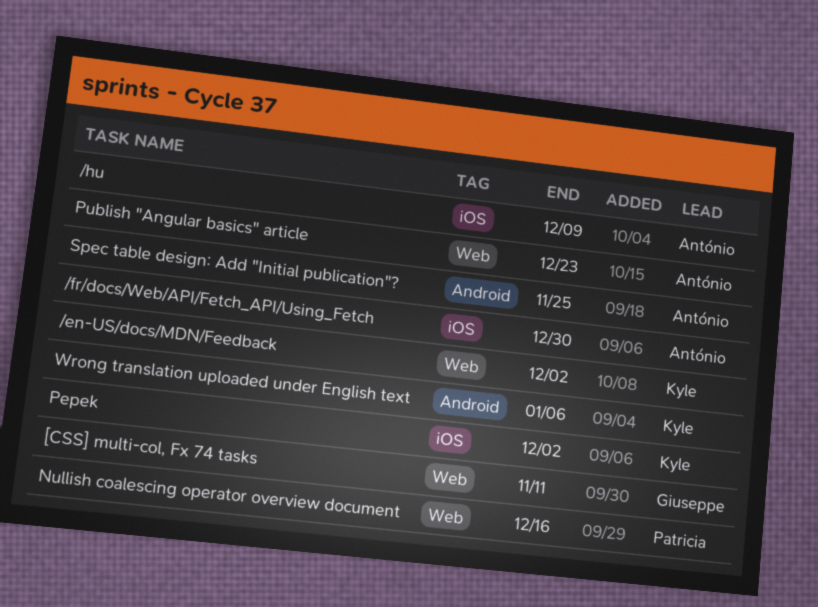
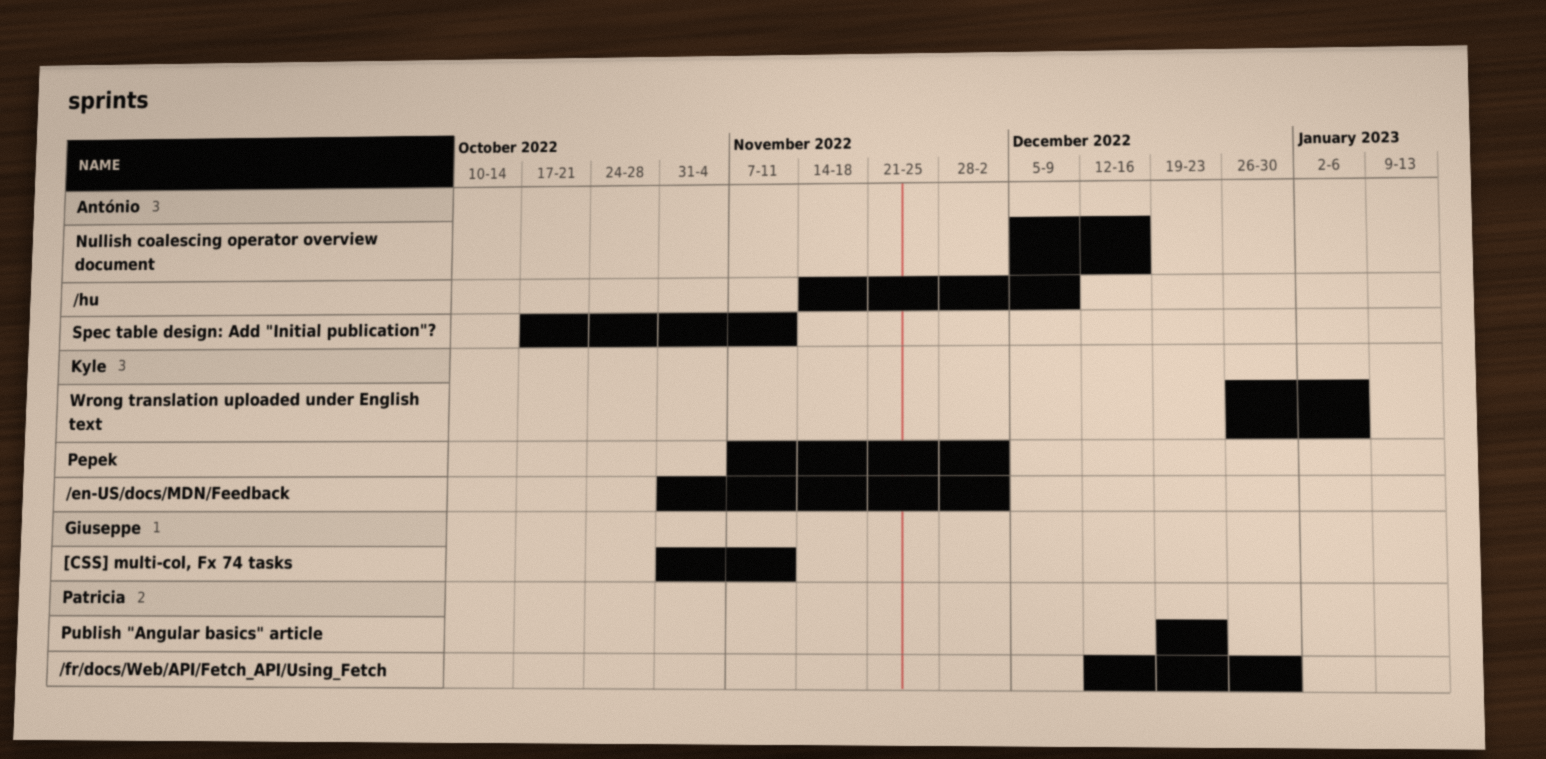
/fr/docs/Web/API/Fetch_API/Using_Fetch, owner: António -> Patricia
Nullish coalescing operator overview document, owner: Patricia -> António
Publish "Angular basics" article, owner: António -> Patricia
Spec table design: Add "Initial publication"?, due: Nov 25 -> Nov 11

